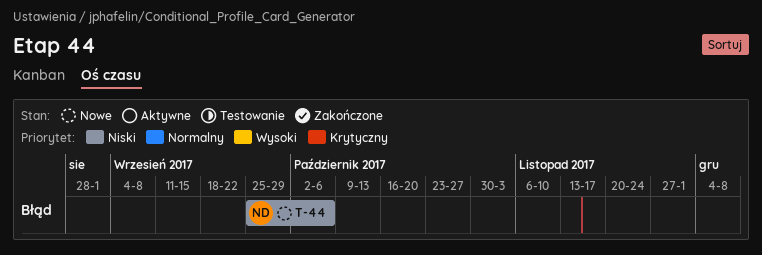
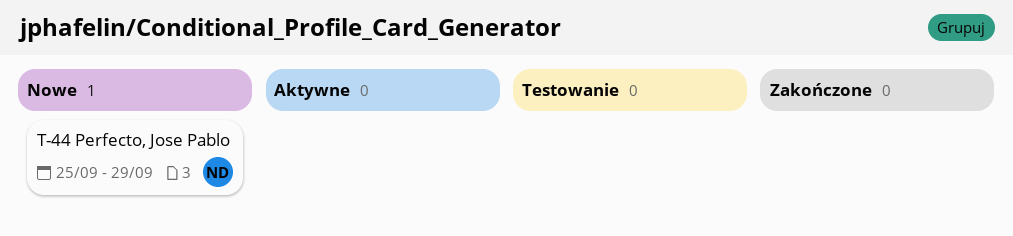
T-44, due: Oct 6 -> Sep 29

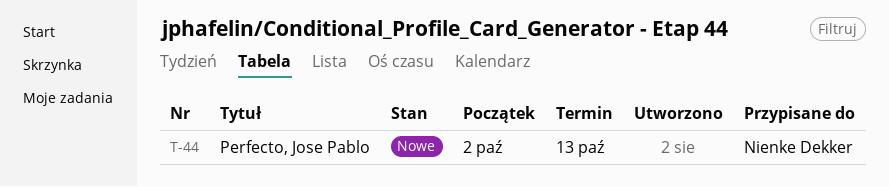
T-44, start: Sep 25 -> Oct 2
T-44, due: Sep 29 -> Oct 13

